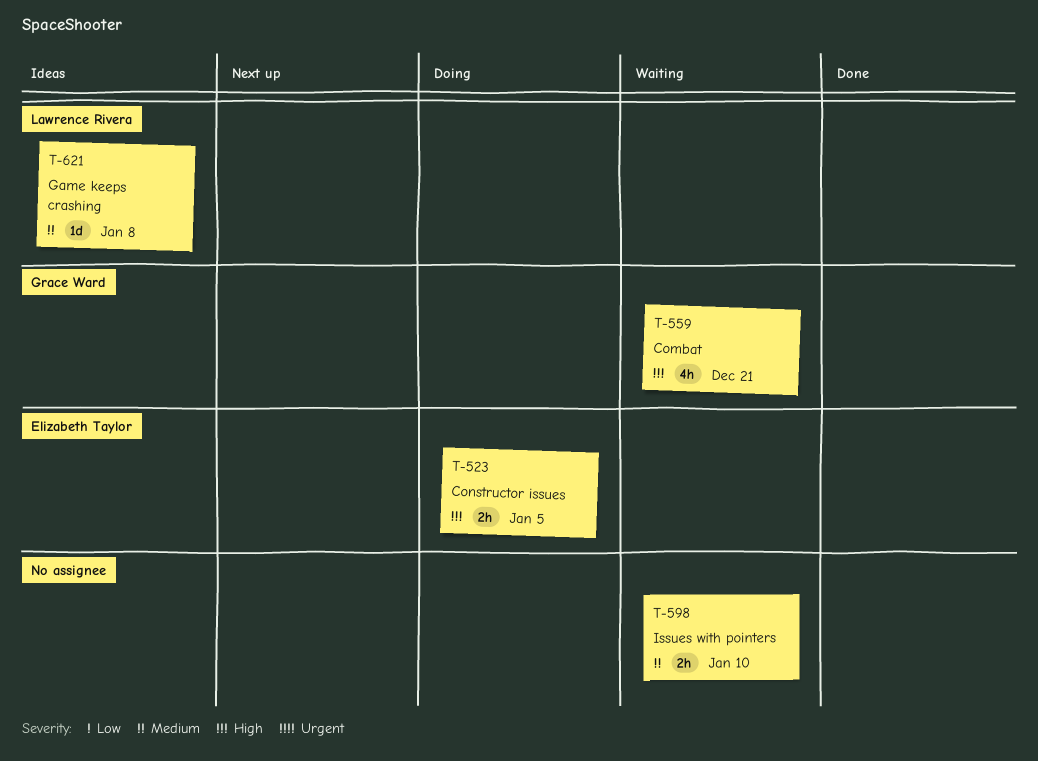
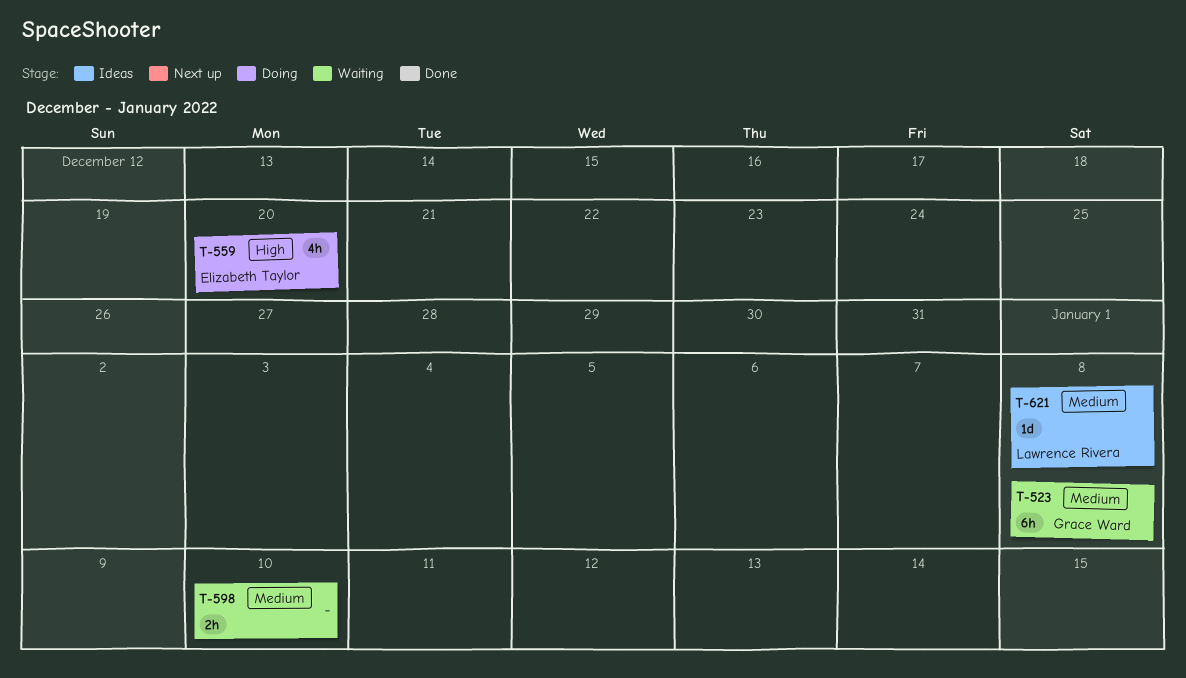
T-523, status: Doing -> Waiting
T-523, owner: Elizabeth Taylor -> Grace Ward
T-523, priority: High -> Medium
T-523, estimate: 2h -> 6h
T-523, due: Jan 5 -> Jan 8
T-559, status: Waiting -> Doing
T-559, owner: Grace Ward -> Elizabeth Taylor
T-559, due: Dec 21 -> Dec 20

